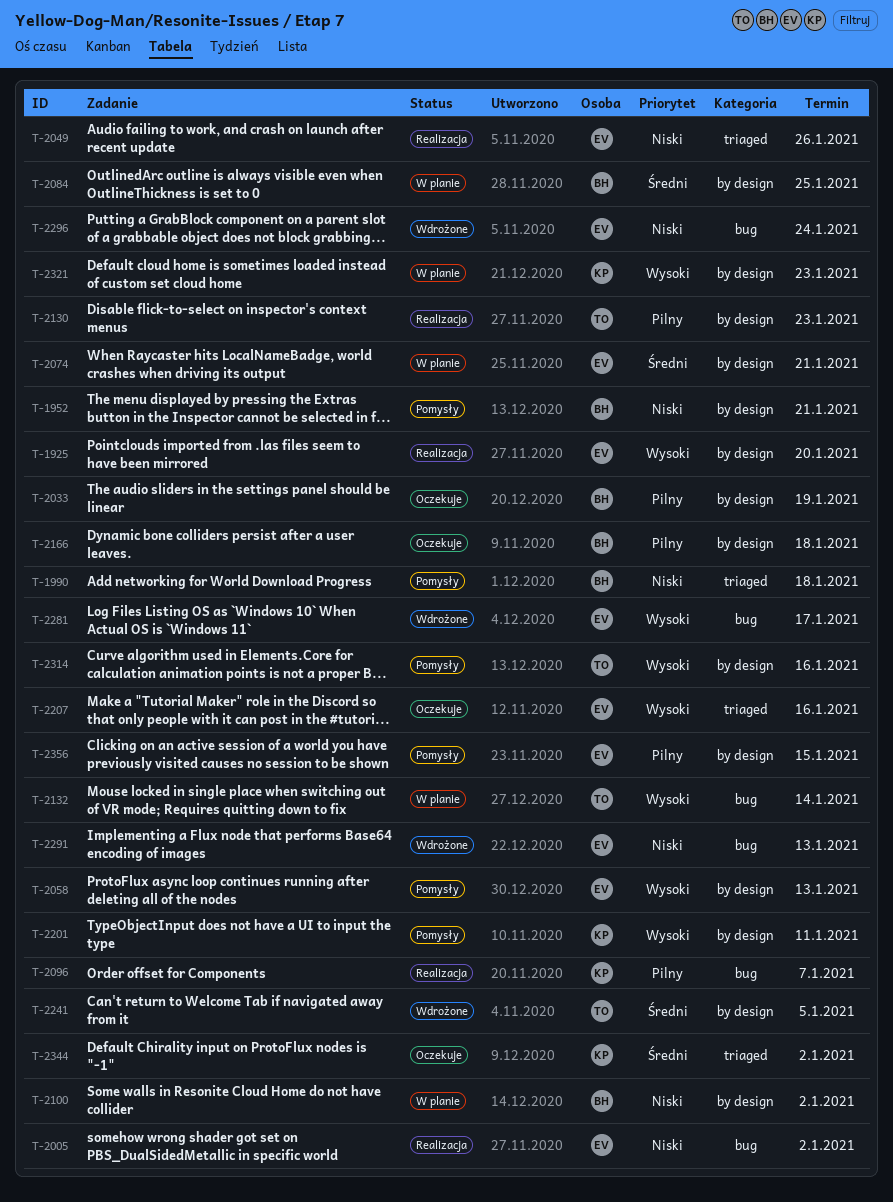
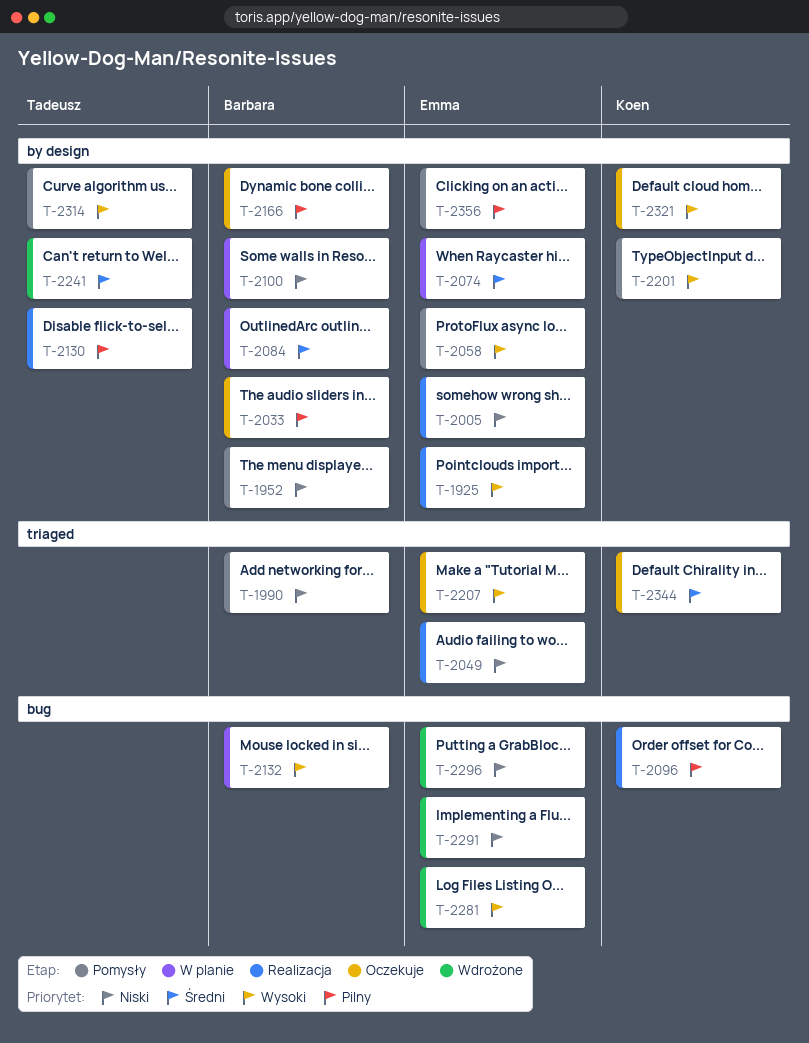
T-2005, label: bug -> by design
T-2132, owner: Tadeusz -> Barbara
T-2321, status: W planie -> Oczekuje

